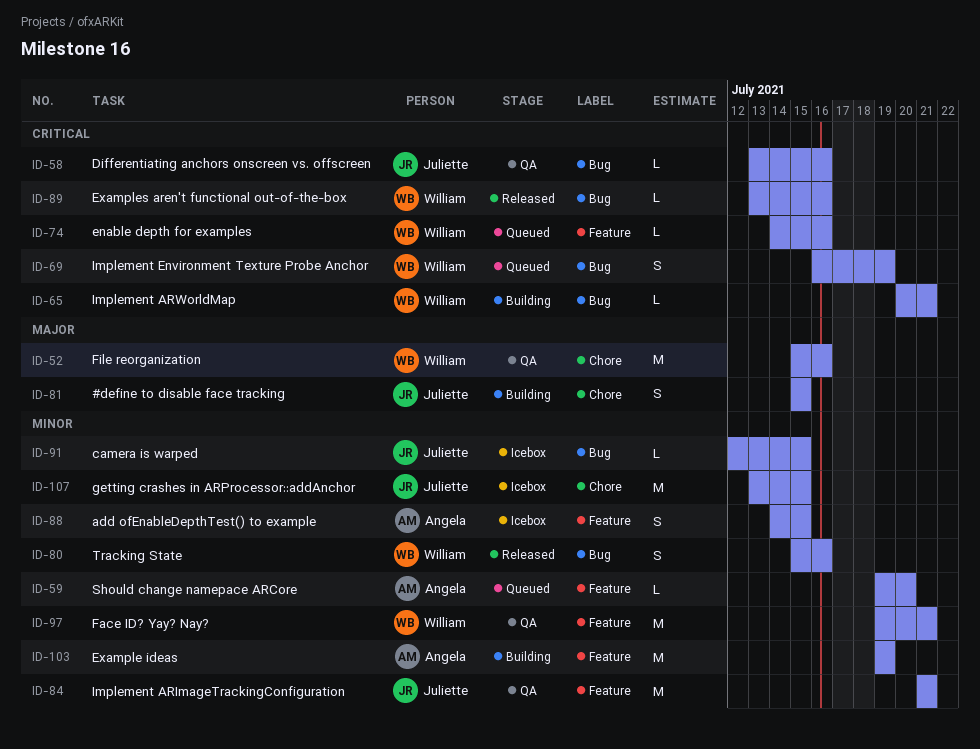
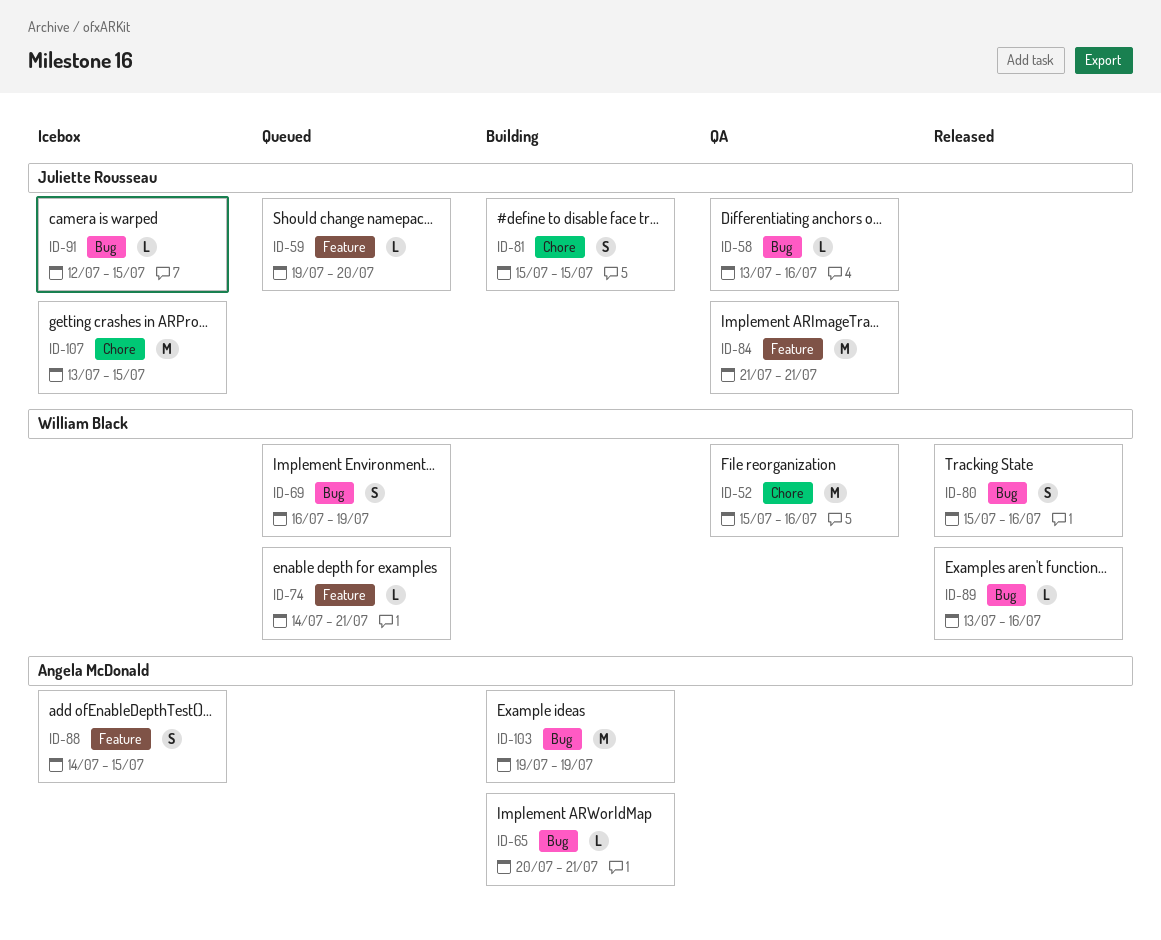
ID-59, owner: Angela McDonald -> Juliette Rousseau
ID-65, owner: William Black -> Angela McDonald
ID-74, due: Jul 16 -> Jul 21
ID-97: present -> none
ID-103, label: Feature -> Bug

